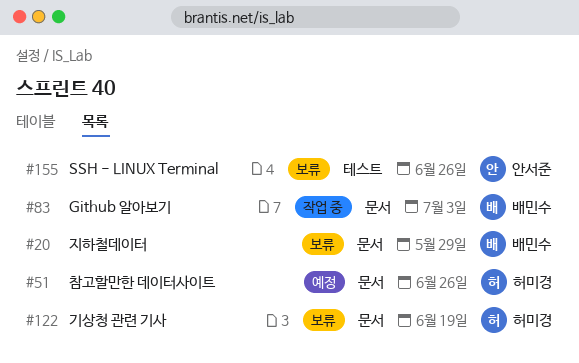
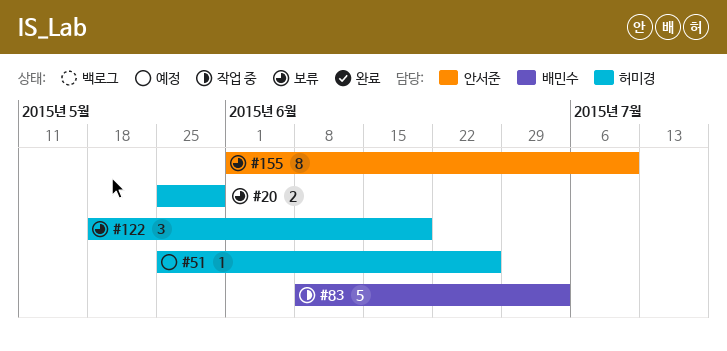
#20, owner: 배민수 -> 허미경
#155, due: Jun 26 -> Jul 10

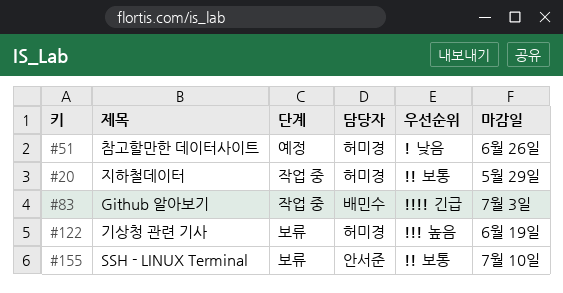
#20, status: 보류 -> 작업 중

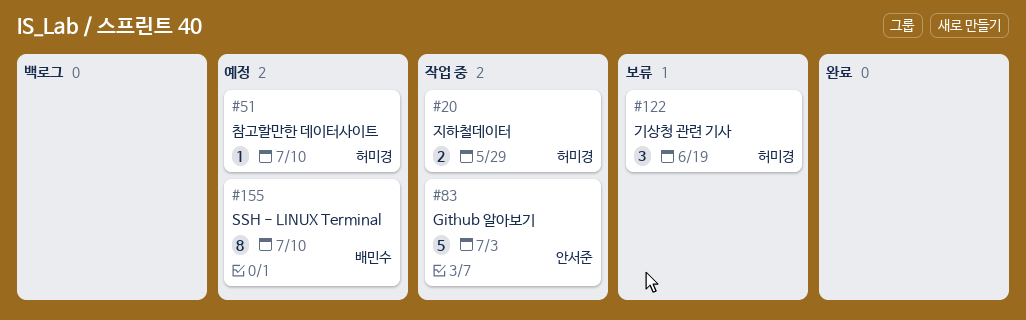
#51, due: Jun 26 -> Jul 10
#83, owner: 배민수 -> 안서준
#155, status: 보류 -> 예정
#155, owner: 안서준 -> 배민수

